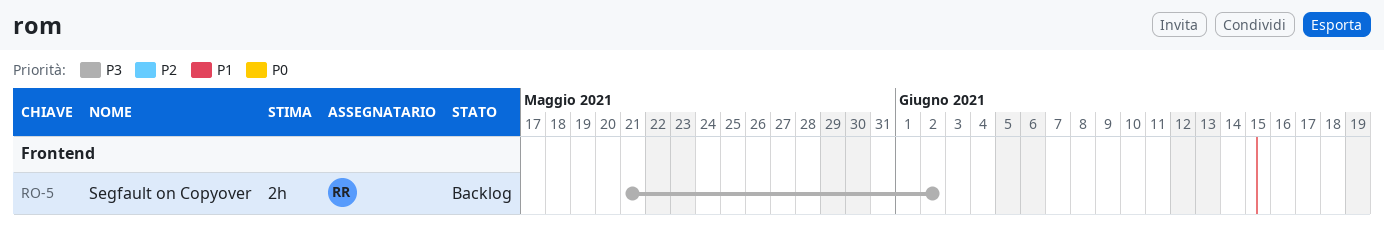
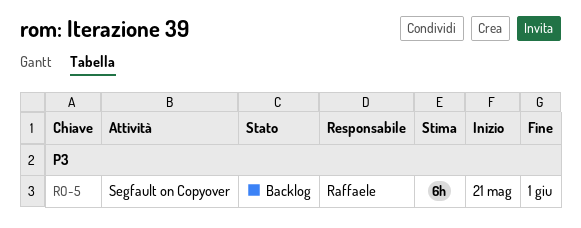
RO-5, estimate: 2h -> 6h
RO-5, due: Jun 2 -> Jun 1

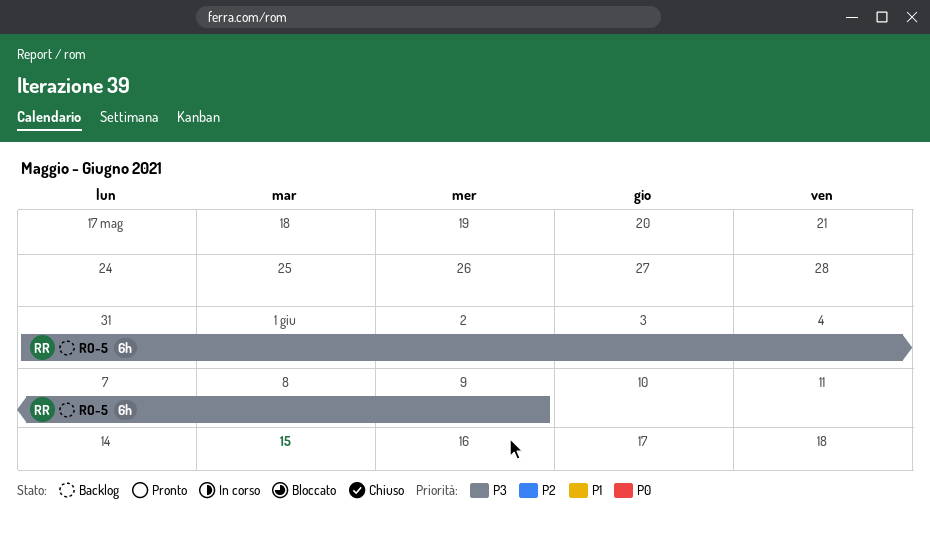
RO-5, start: May 21 -> May 31
RO-5, due: Jun 1 -> Jun 9

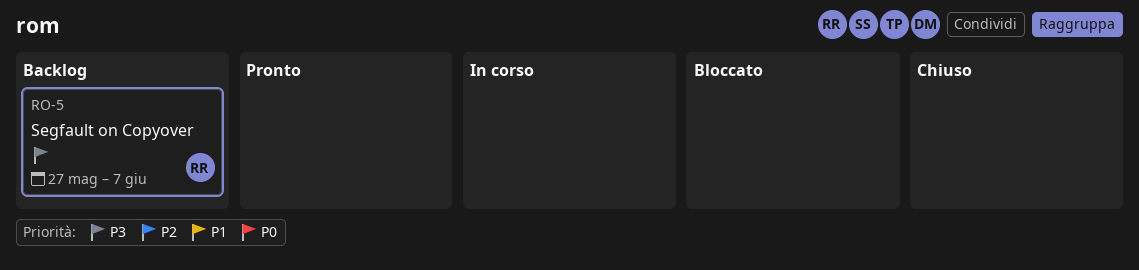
RO-5, start: May 31 -> May 27
RO-5, due: Jun 9 -> Jun 7

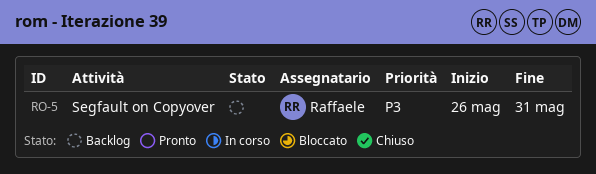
RO-5, start: May 27 -> May 26
RO-5, due: Jun 7 -> May 31

